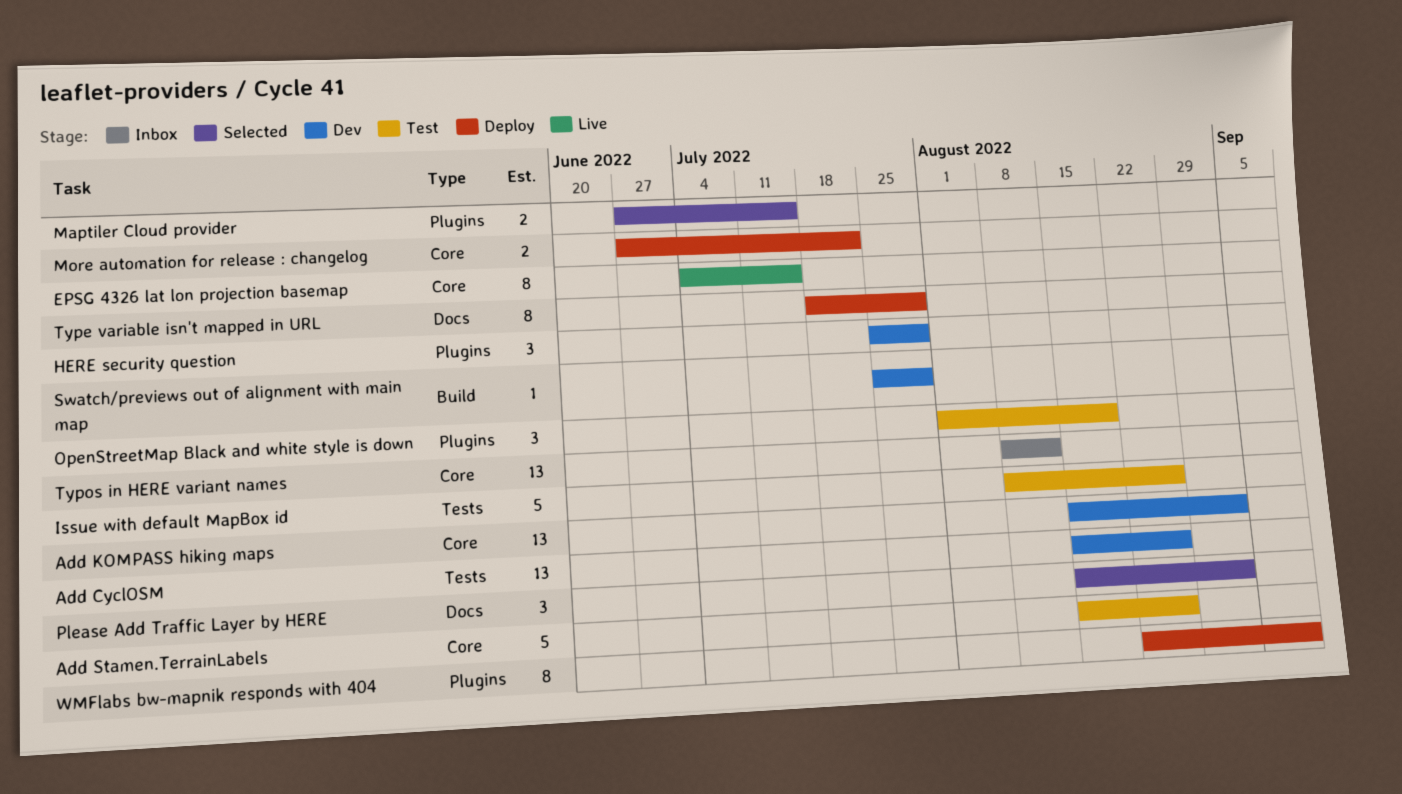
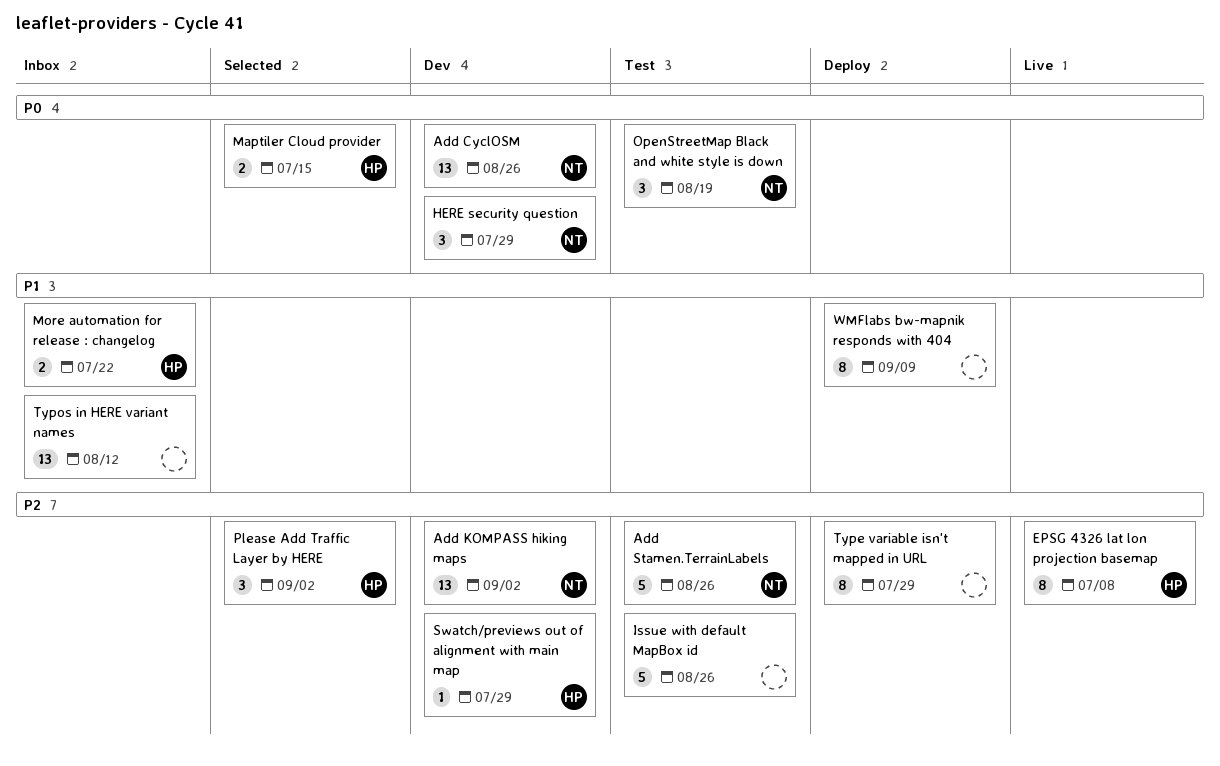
EPSG 4326 lat lon projection basemap, due: Jul 15 -> Jul 8
More automation for release : changelog, status: Deploy -> Inbox

